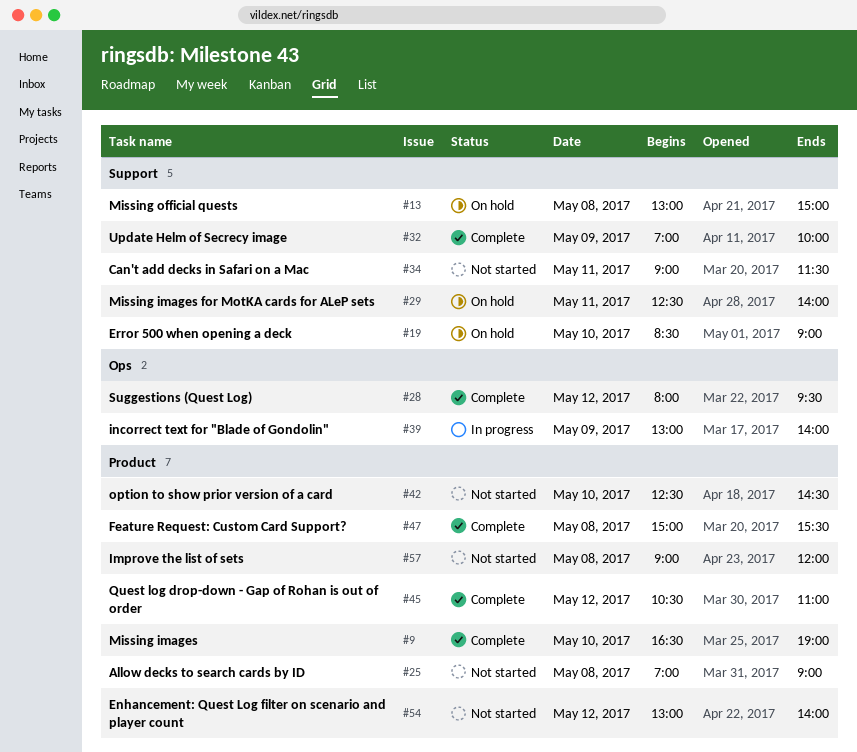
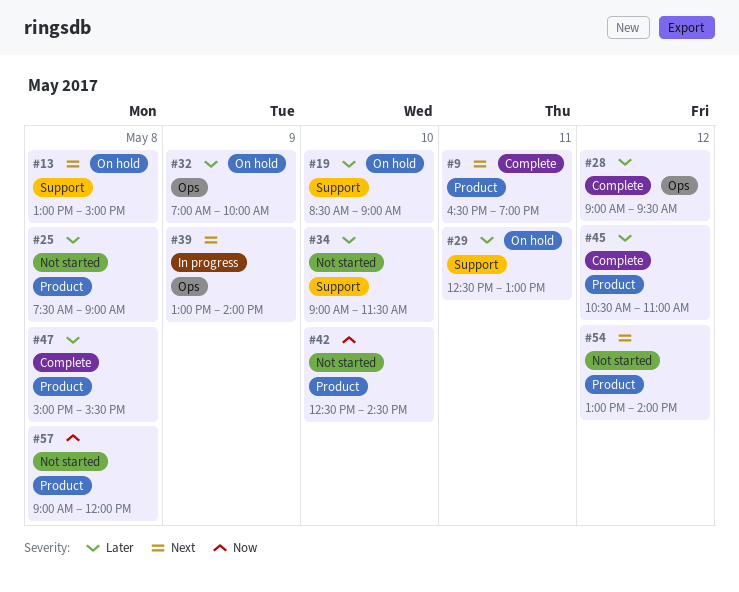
#9, day: May 10 -> May 11
#25, begins: 07:00 -> 07:30
#28, begins: 08:00 -> 09:00
#29, ends: 14:00 -> 13:00
#32, status: Complete -> On hold
#32, label: Support -> Ops
#34, day: May 11 -> May 10

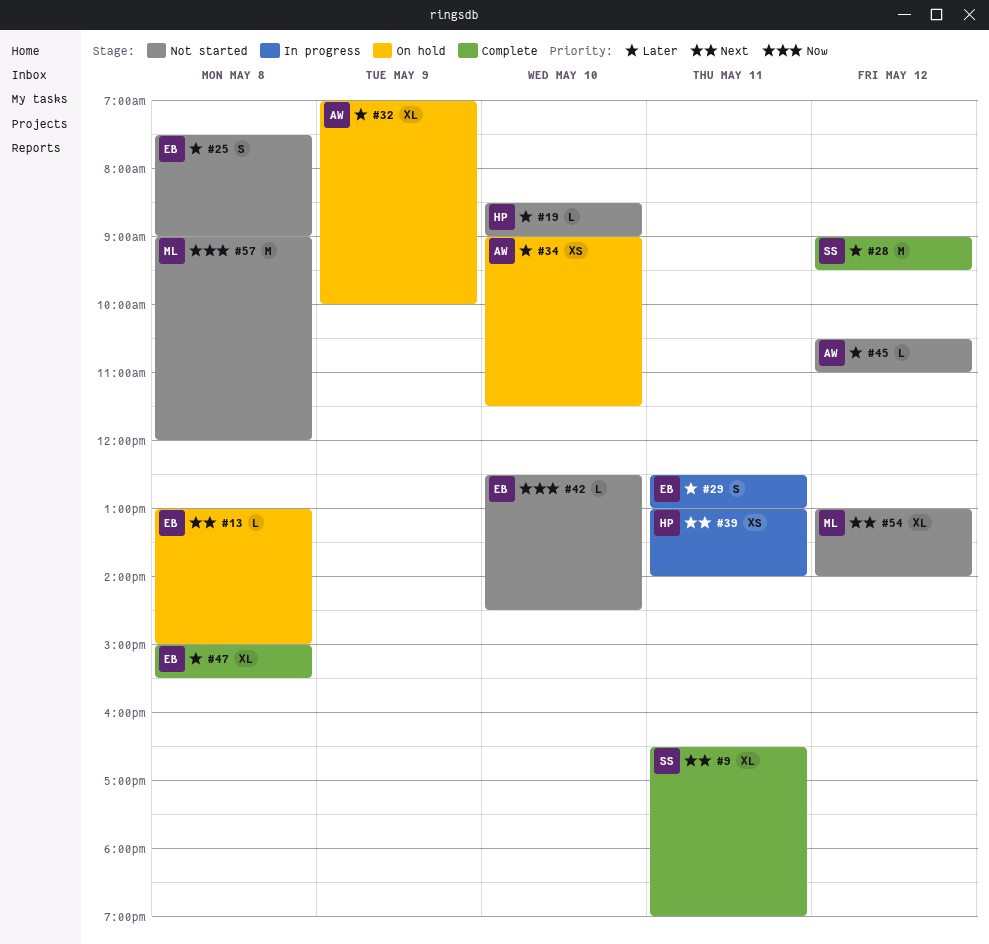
#19, status: On hold -> Not started
#29, status: On hold -> In progress
#34, status: Not started -> On hold
#39, day: May 9 -> May 11
#45, status: Complete -> Not started

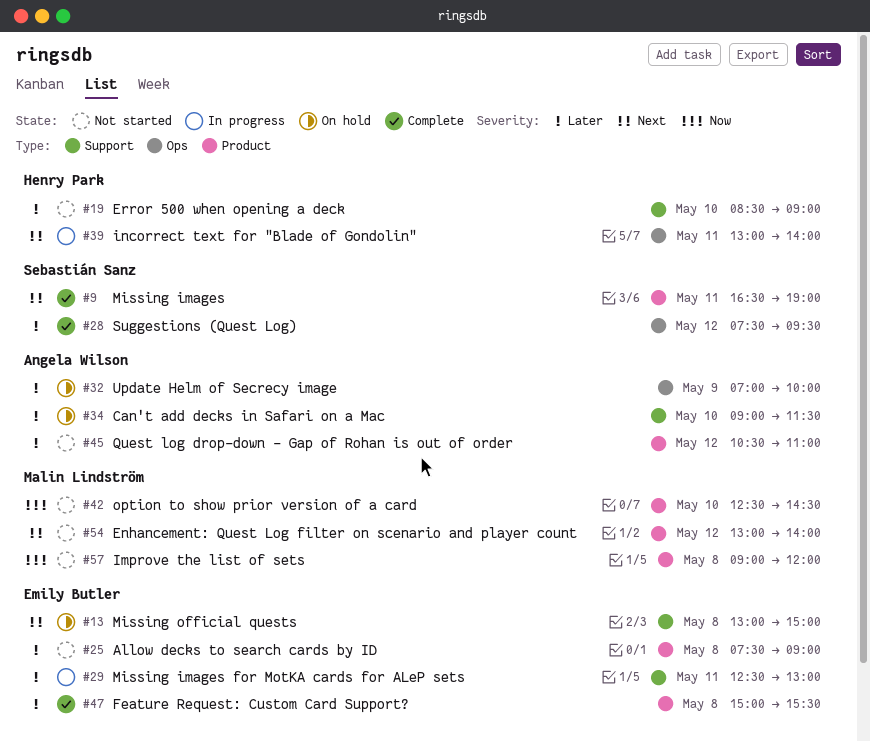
#28, begins: 09:00 -> 07:30
#42, owner: Emily Butler -> Malin Lindström

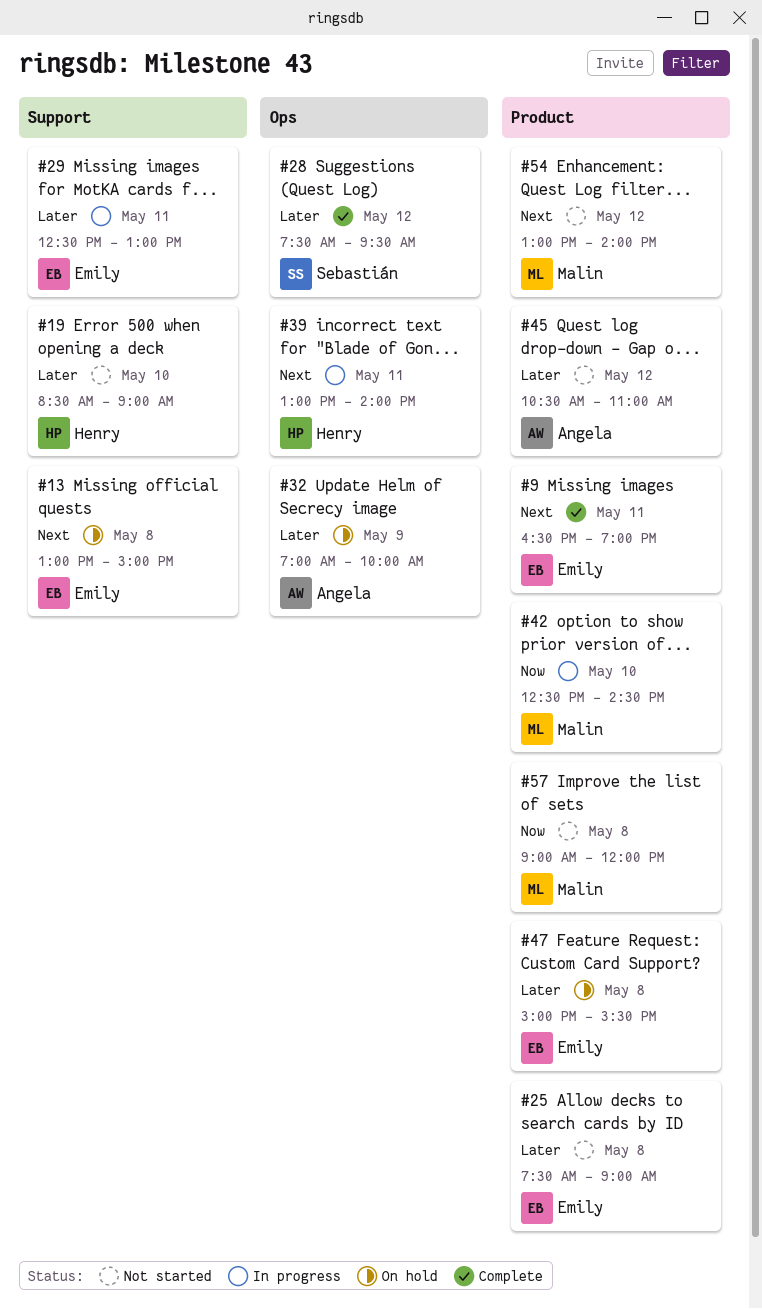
#9, owner: Sebastián Sanz -> Emily Butler
#34: present -> none
#42, status: Not started -> In progress
#47, status: Complete -> On hold

